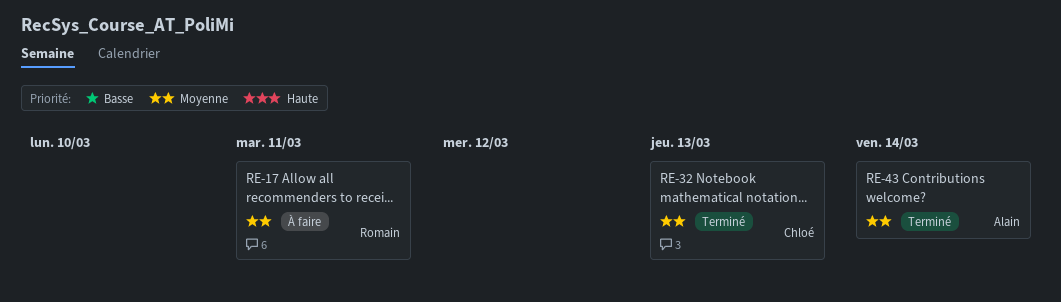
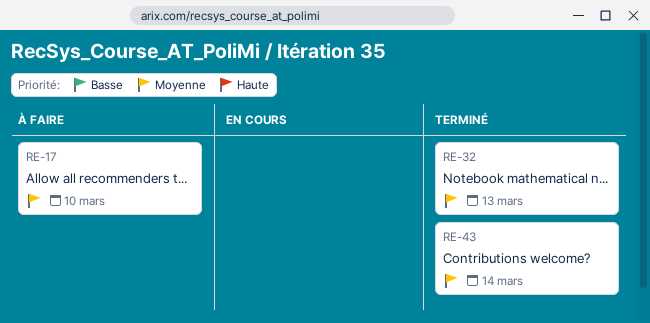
RE-17, due: Mar 11 -> Mar 10

